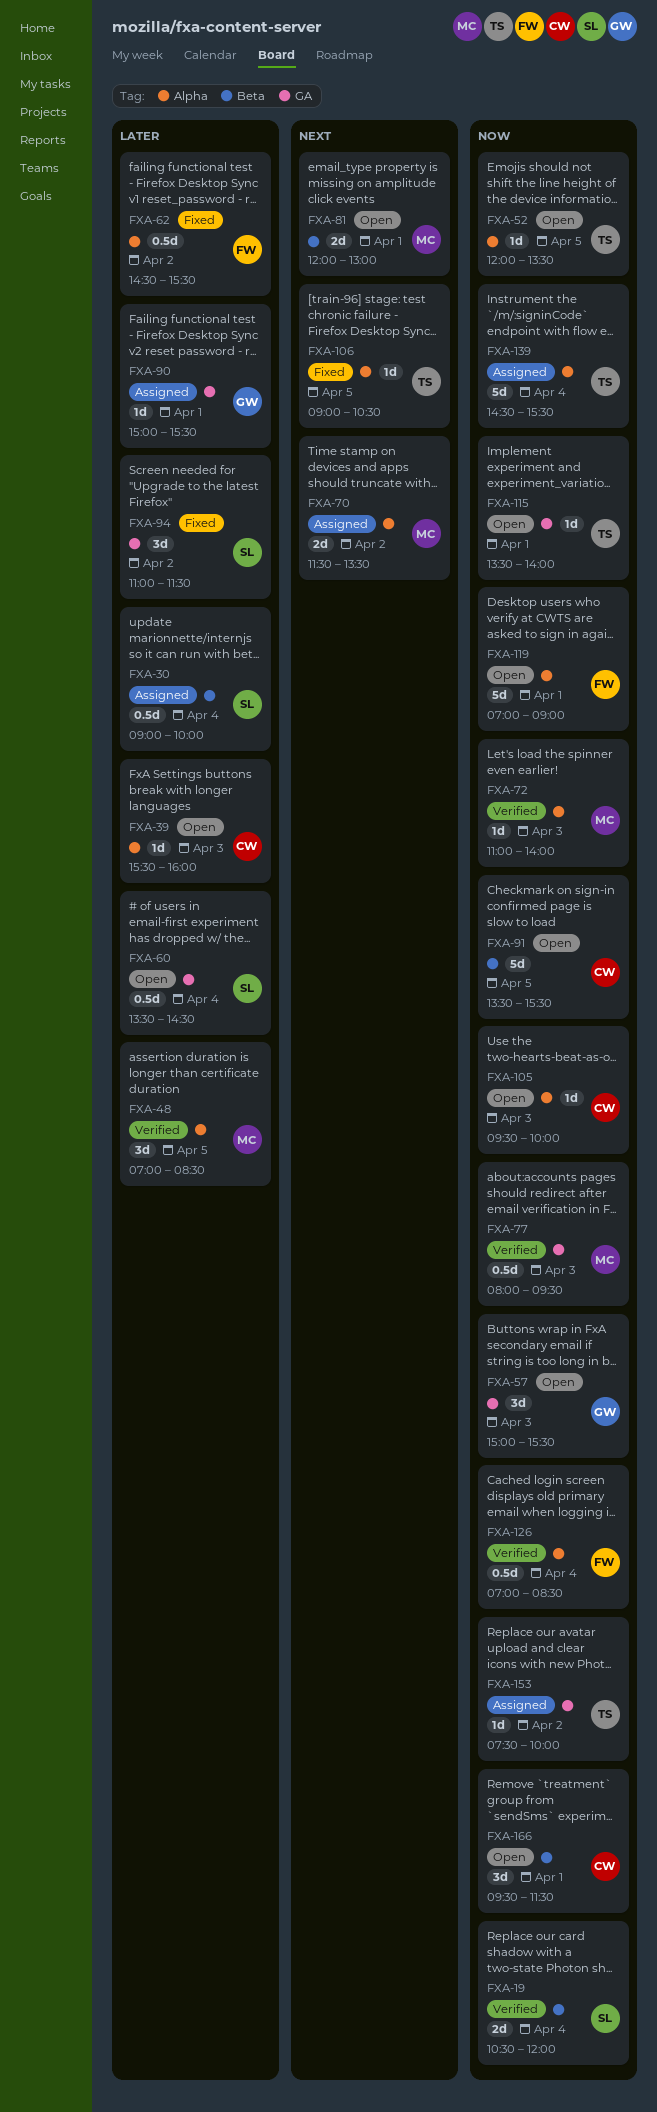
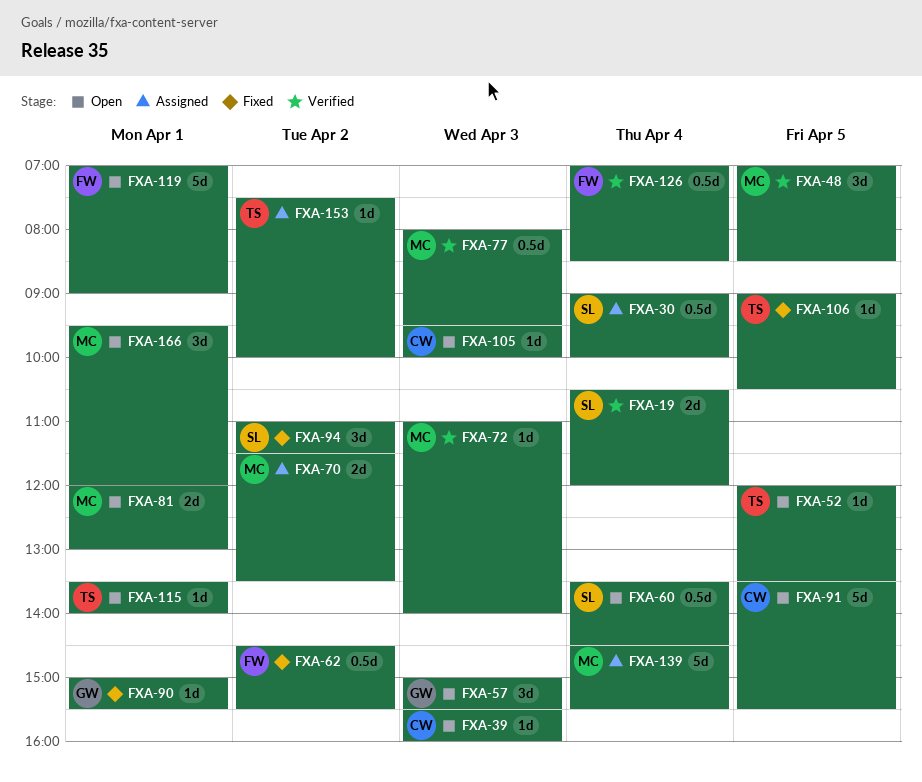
FXA-90, status: Assigned -> Fixed
FXA-139, owner: TS -> MC
FXA-166, owner: CW -> MC
FXA-166, ends: 11:30 -> 12:00

